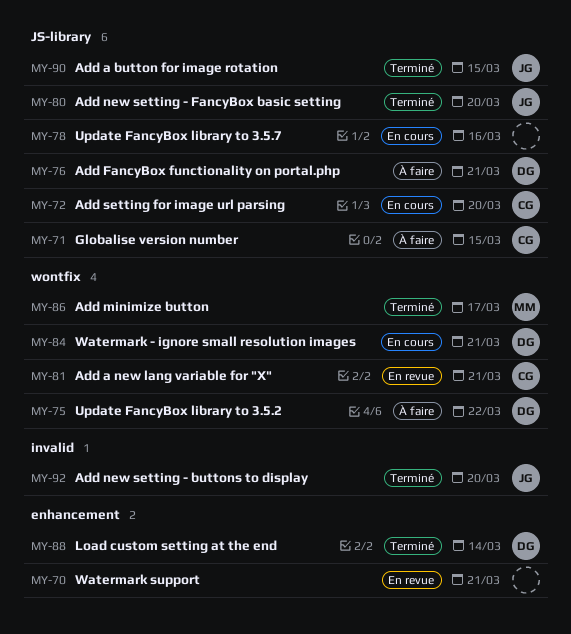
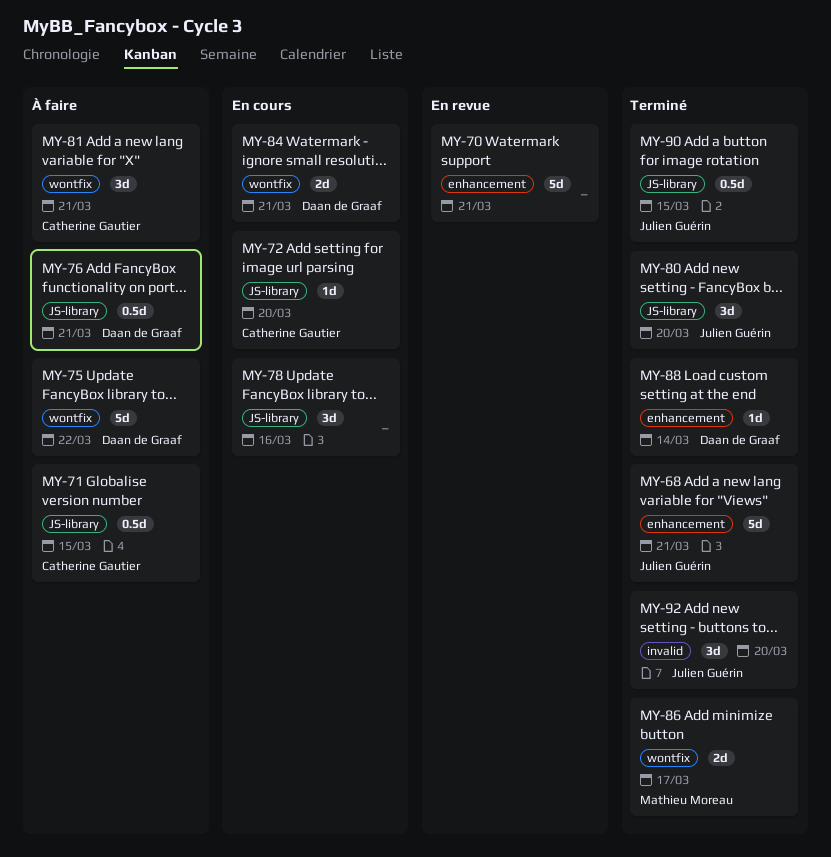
MY-68: none -> present
MY-81, status: En revue -> À faire

